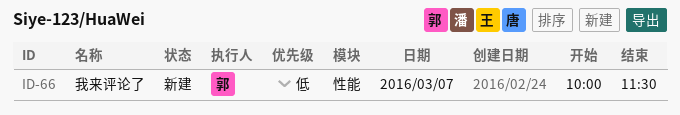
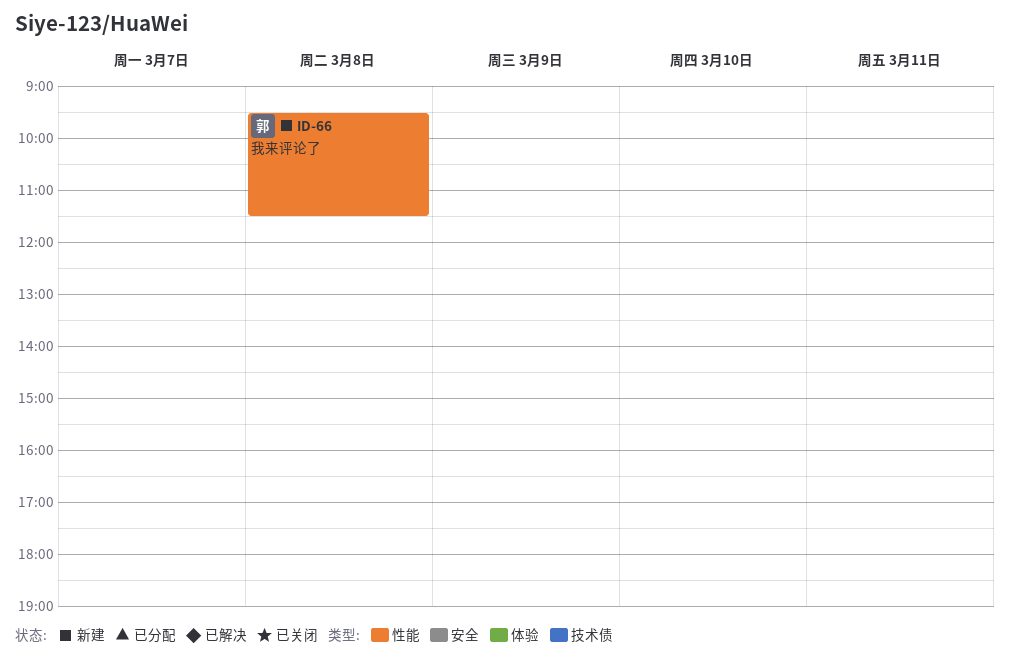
ID-66, day: Mar 7 -> Mar 8
ID-66, begins: 10:00 -> 09:30

